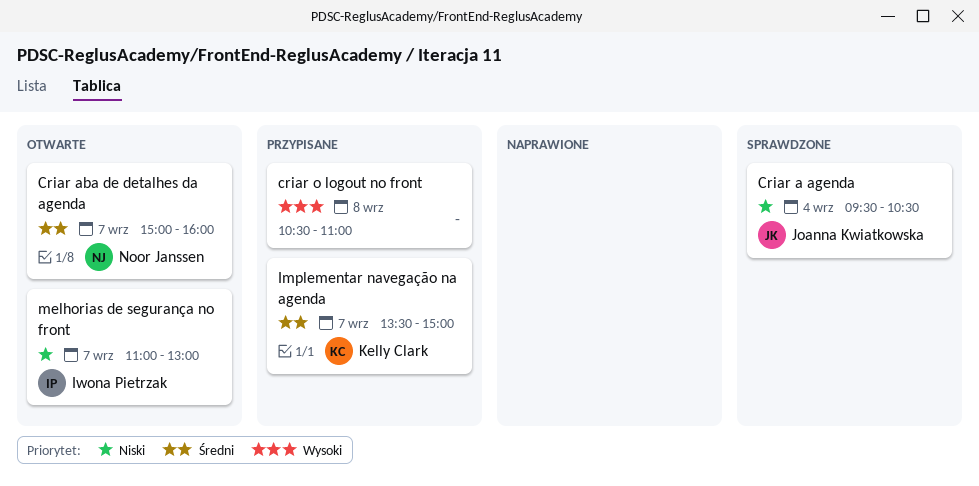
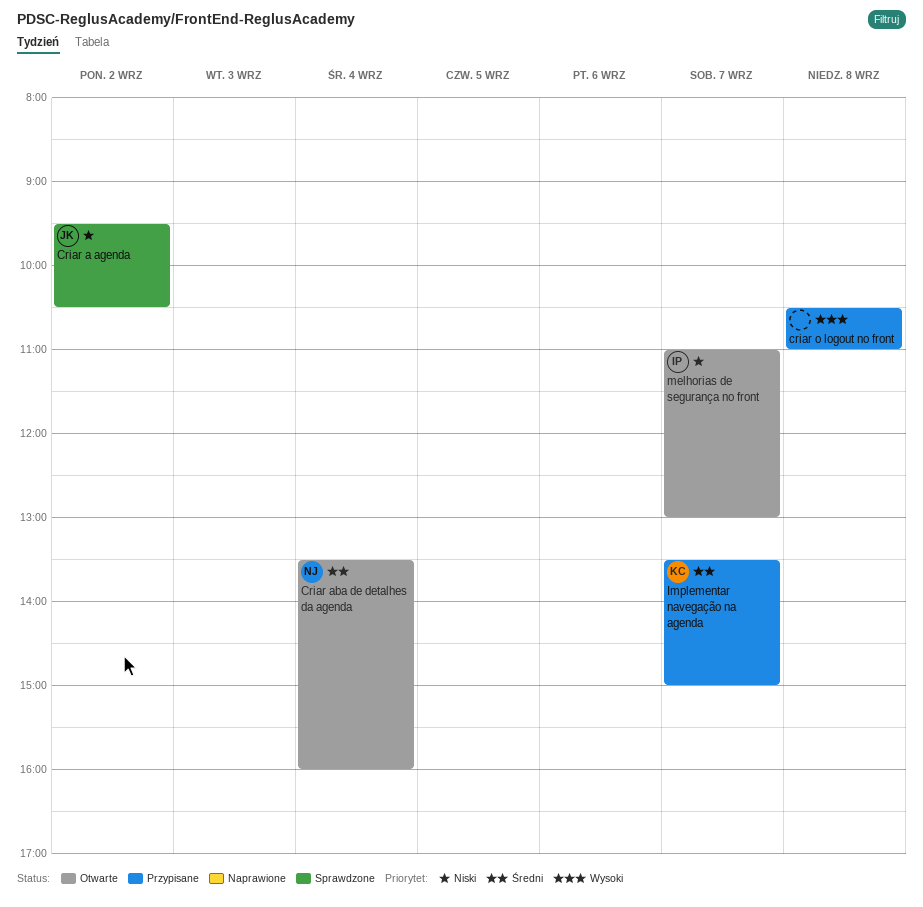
Criar a agenda, day: Sep 4 -> Sep 2
Criar aba de detalhes da agenda, day: Sep 7 -> Sep 4
Criar aba de detalhes da agenda, begins: 15:00 -> 13:30

